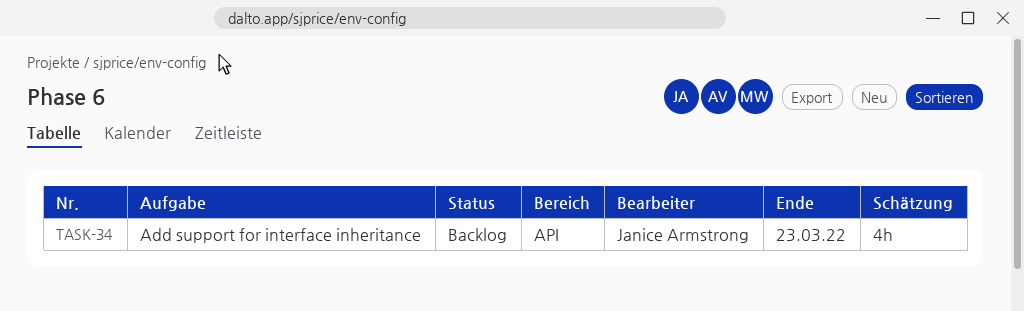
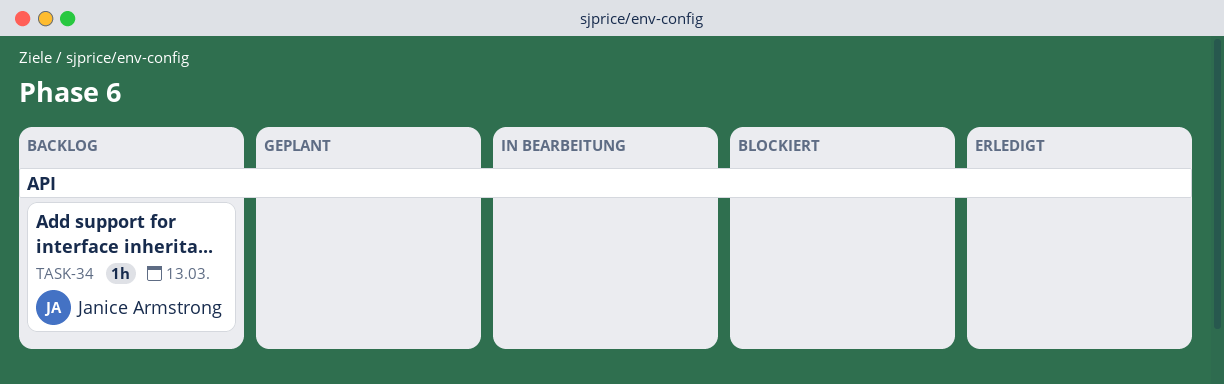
TASK-34, estimate: 4h -> 1h
TASK-34, due: Mar 23 -> Mar 13

